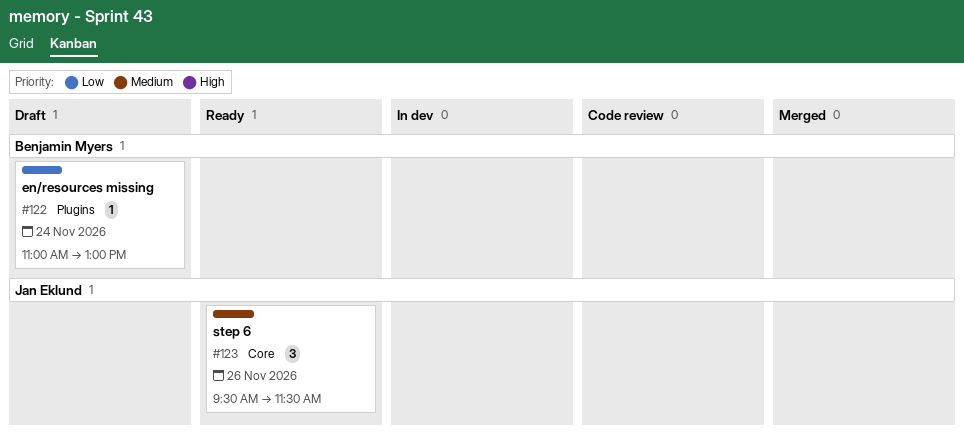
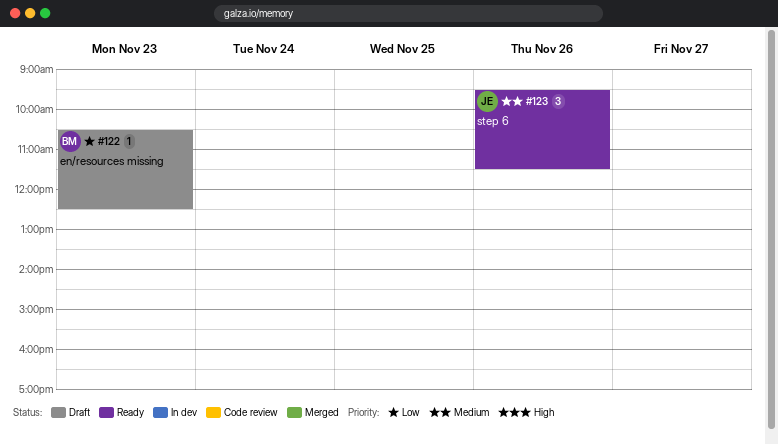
#122, day: Nov 24 -> Nov 23
#122, begins: 11:00 -> 10:30
#122, ends: 13:00 -> 12:30

